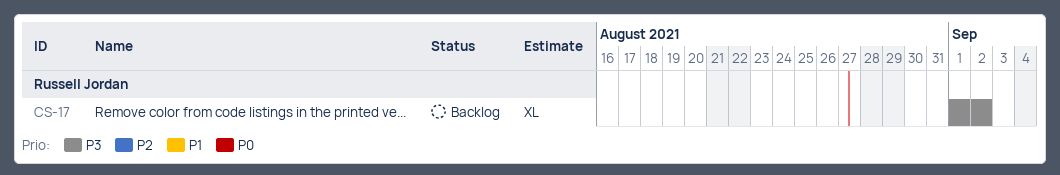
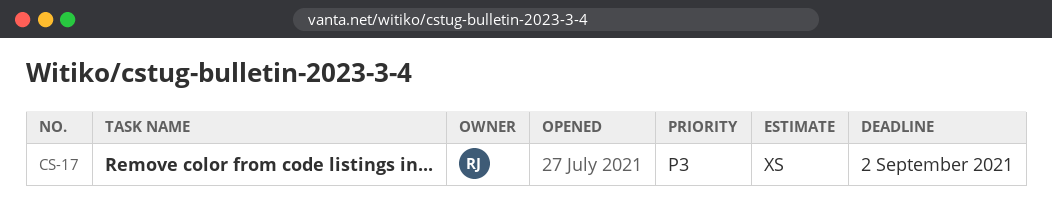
CS-17, estimate: XL -> XS

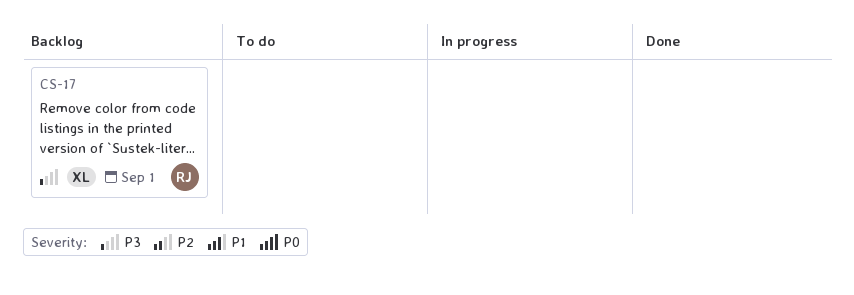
CS-17, estimate: XS -> XL
CS-17, due: Sep 2 -> Sep 1

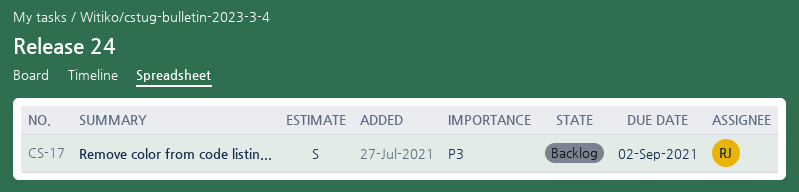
CS-17, estimate: XL -> S
CS-17, due: Sep 1 -> Sep 2

